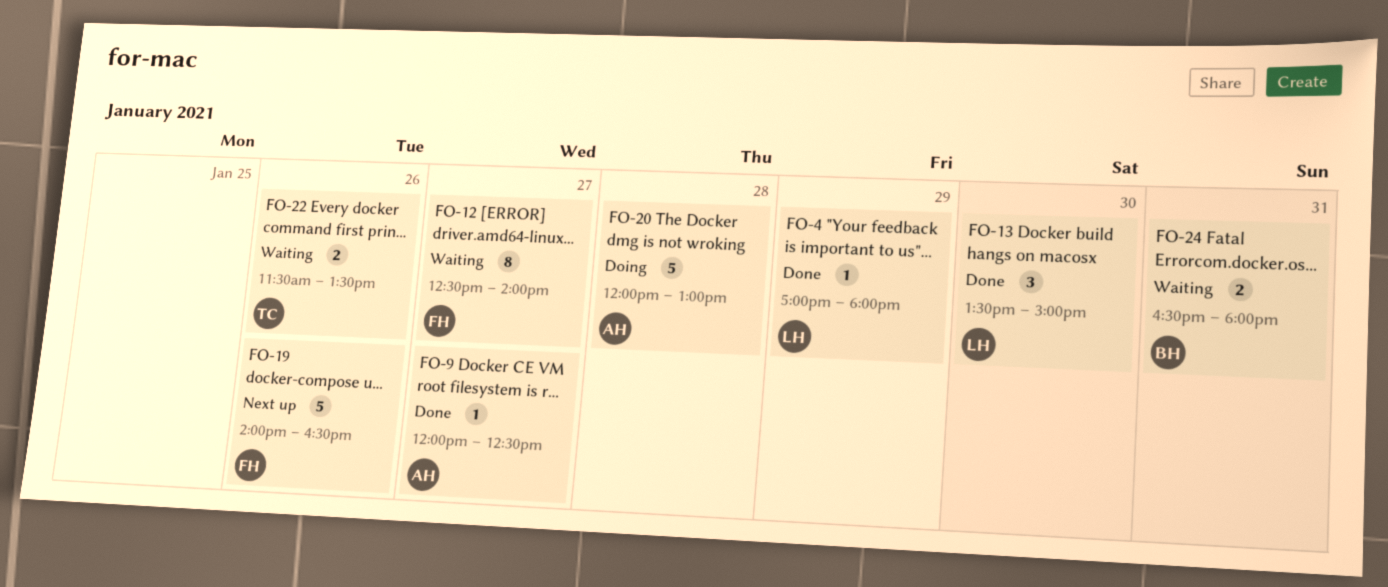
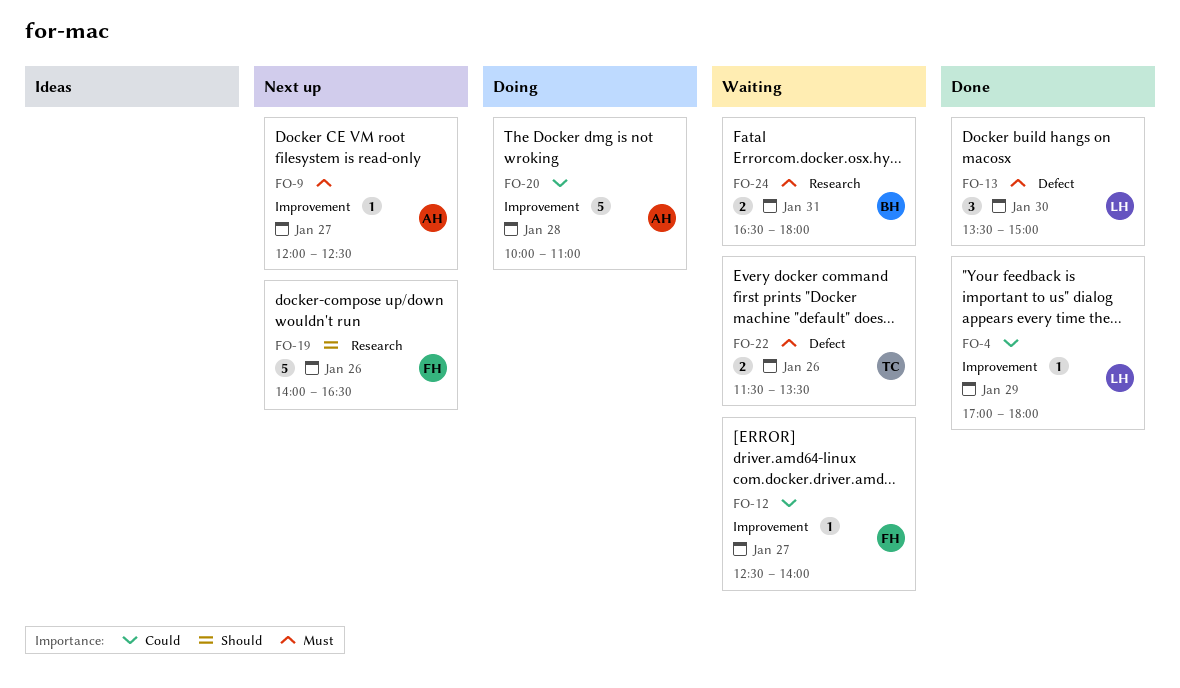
FO-9, status: Done -> Next up
FO-12, estimate: 8 -> 1
FO-20, begins: 12:00 -> 10:00
FO-20, ends: 13:00 -> 11:00

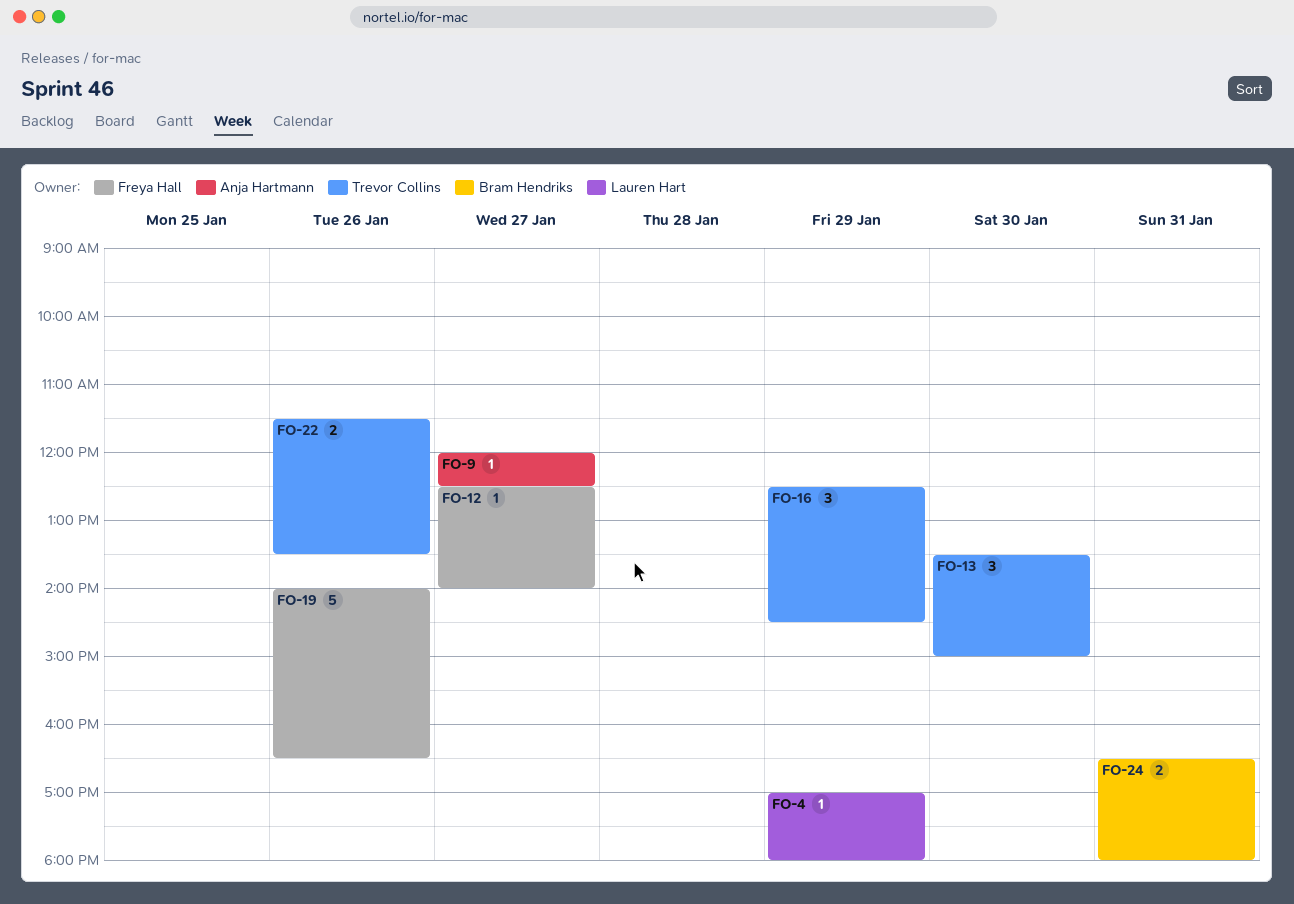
FO-13, owner: Lauren Hart -> Trevor Collins
FO-16: none -> present
FO-20: present -> none

